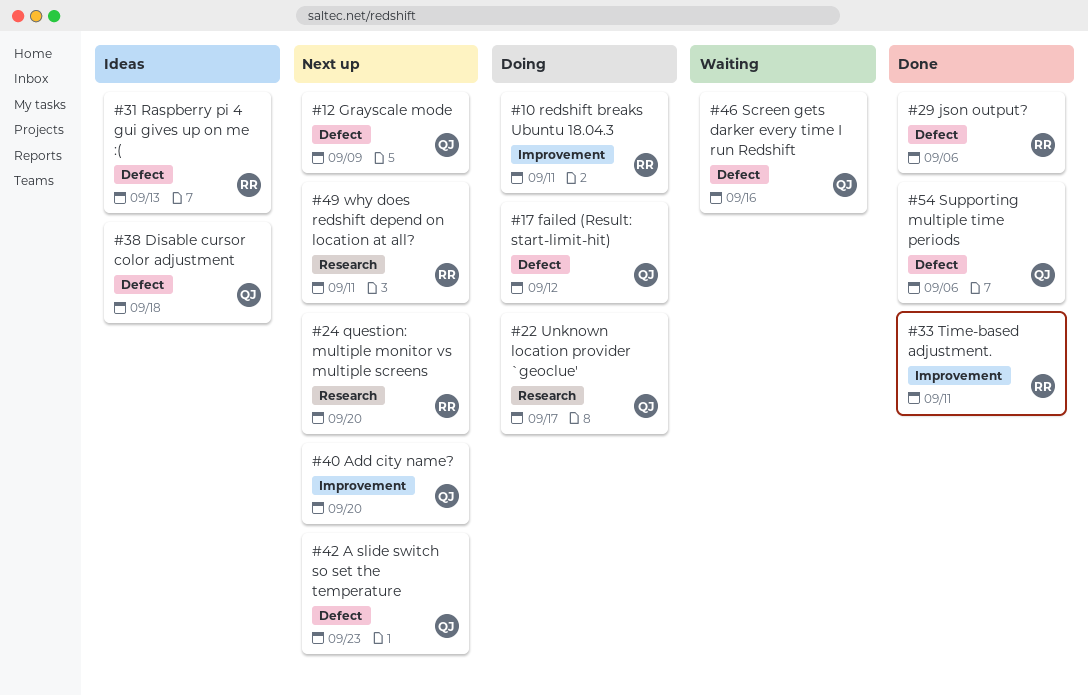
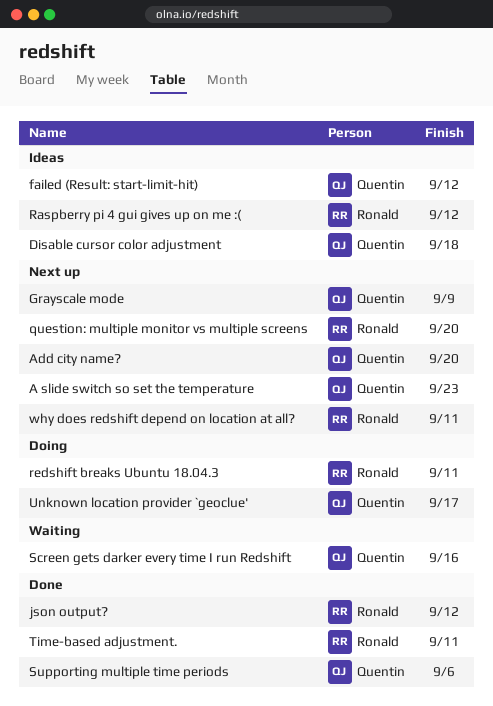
failed (Result: start-limit-hit), status: Doing -> Ideas
json output?, due: Sep 6 -> Sep 12
Raspberry pi 4 gui gives up on me :(, due: Sep 13 -> Sep 12

